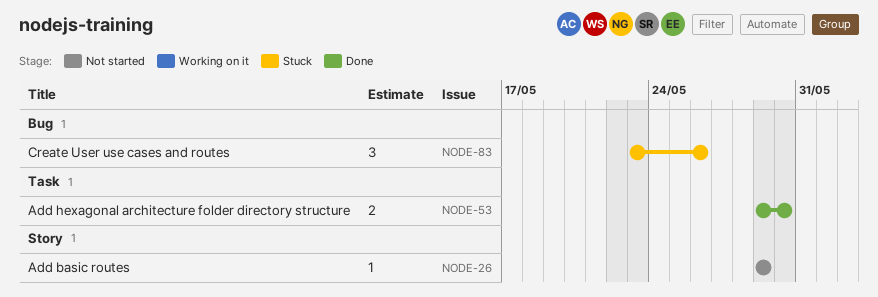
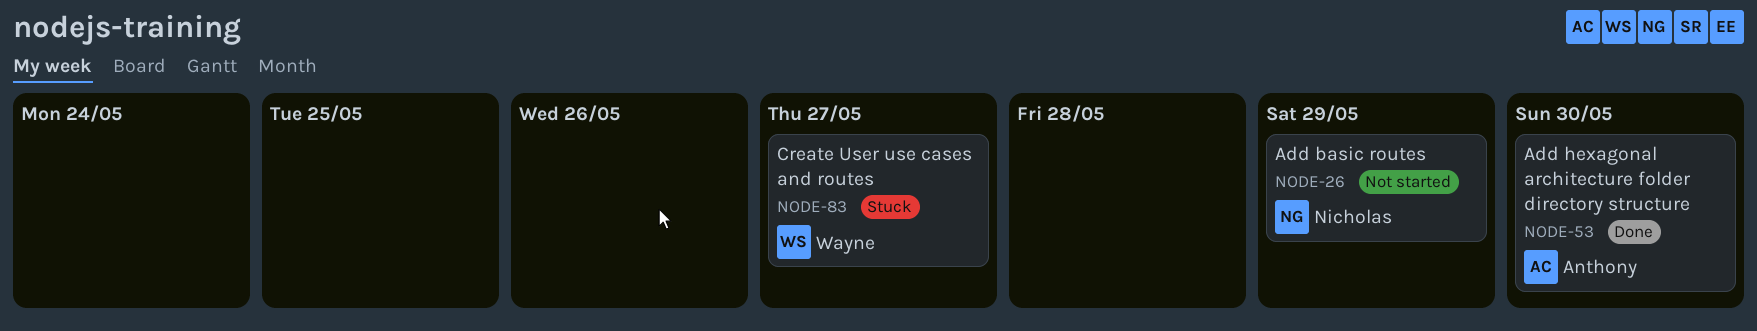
NODE-83, due: May 26 -> May 27

